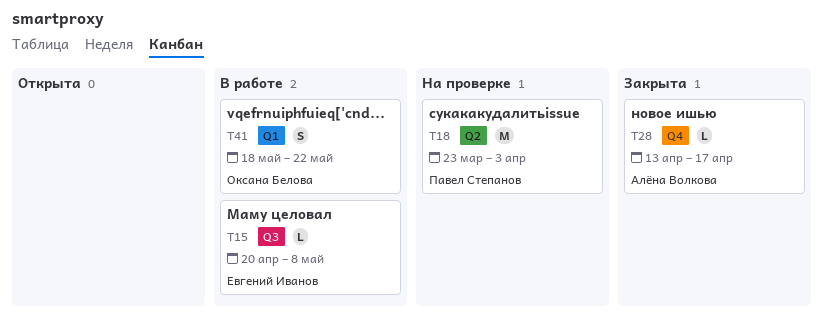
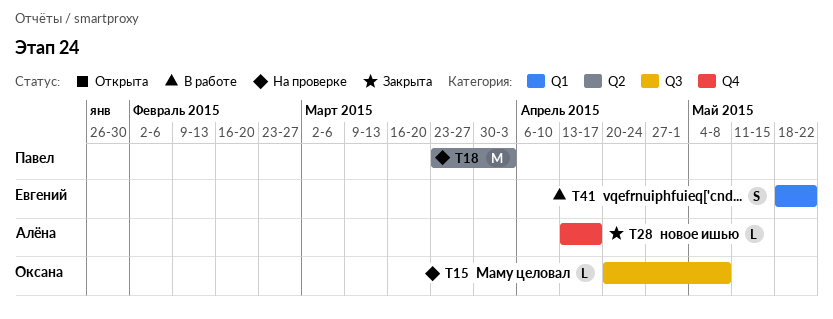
T15, status: В работе -> На проверке
T15, owner: Евгений Иванов -> Оксана Белова
T41, owner: Оксана Белова -> Евгений Иванов

